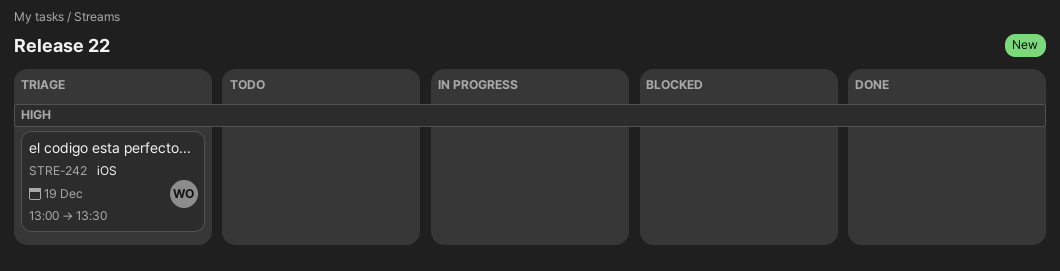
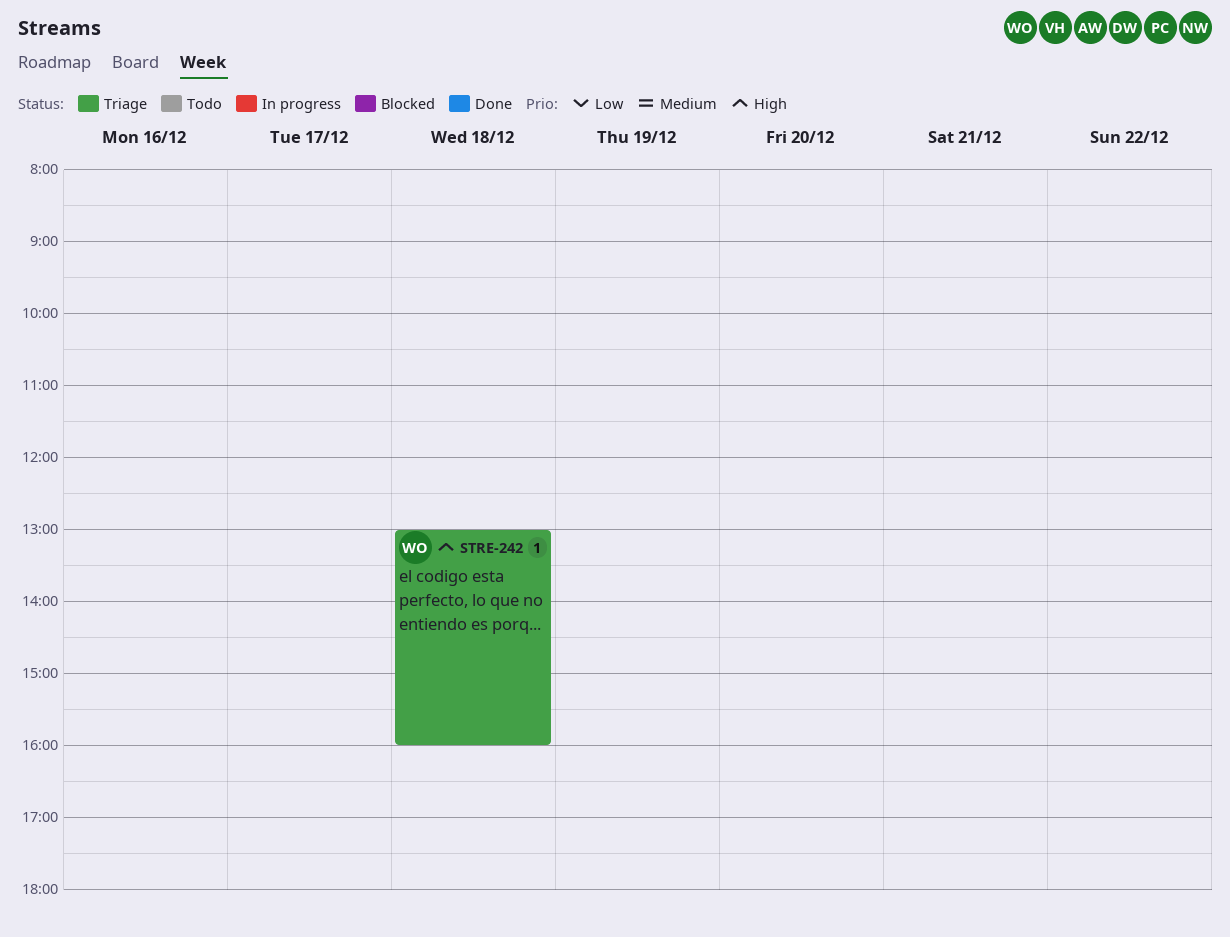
STRE-242, day: Dec 19 -> Dec 18
STRE-242, ends: 13:30 -> 16:00

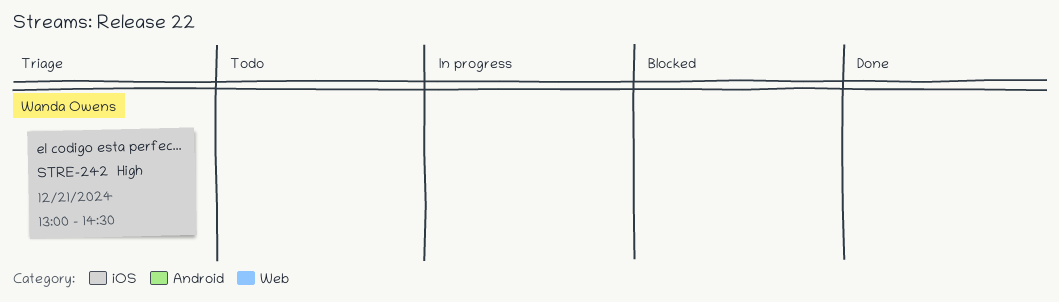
STRE-242, day: Dec 18 -> Dec 21
STRE-242, ends: 16:00 -> 14:30

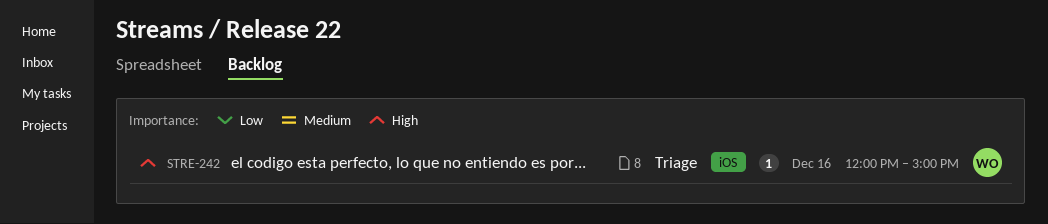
STRE-242, day: Dec 21 -> Dec 16
STRE-242, begins: 13:00 -> 12:00
STRE-242, ends: 14:30 -> 15:00

